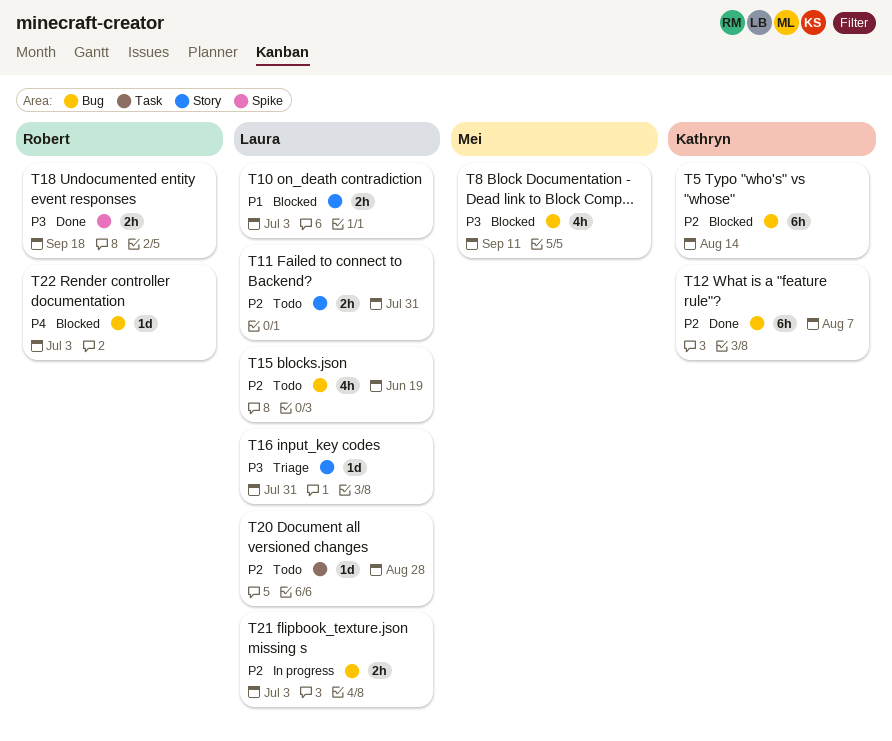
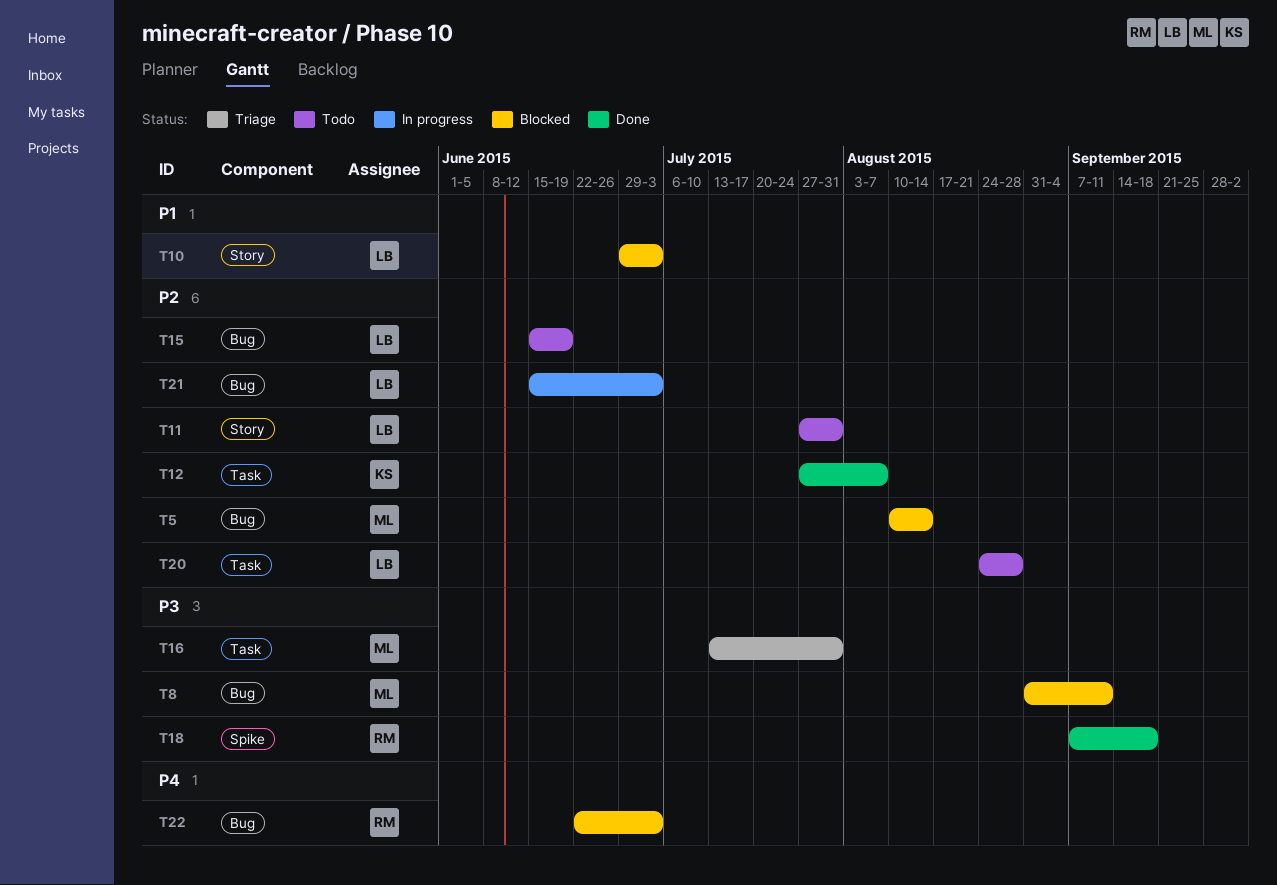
T5, owner: Kathryn -> Mei
T12, label: Bug -> Task
T16, owner: Laura -> Mei
T16, label: Story -> Task

